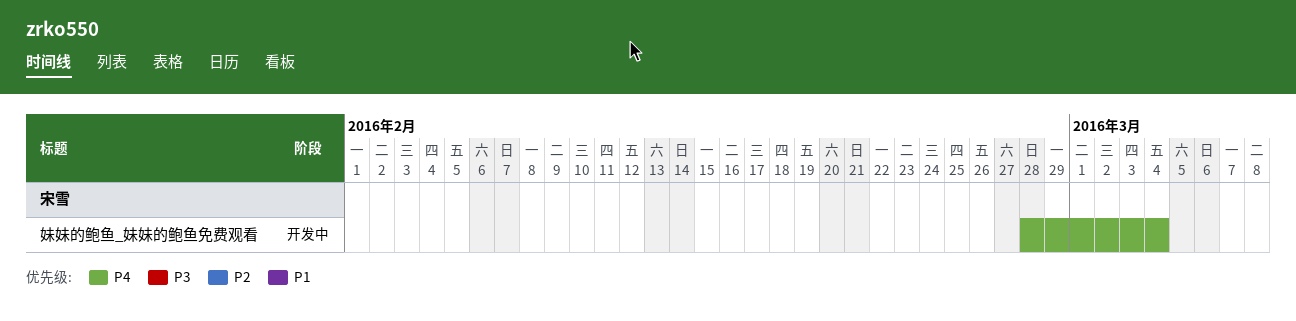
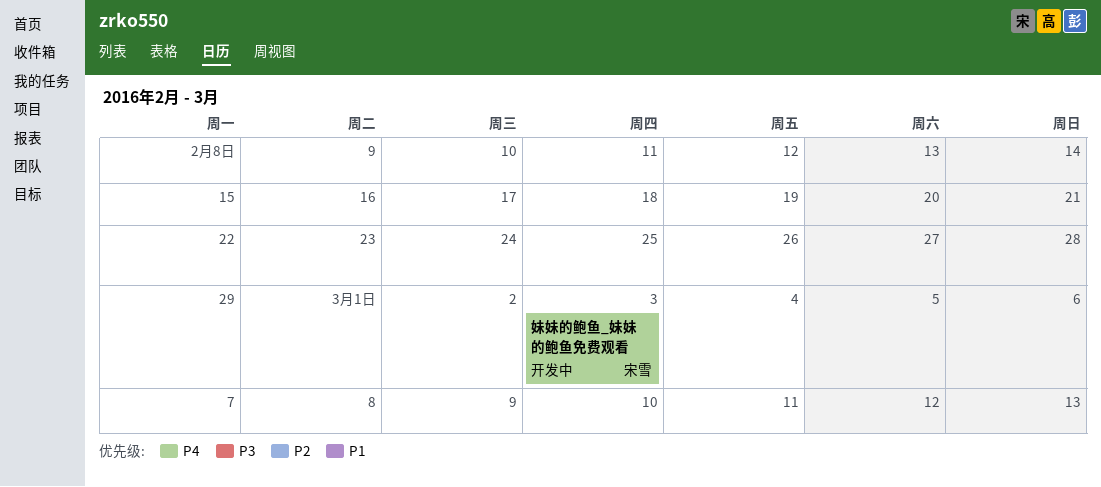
妹妹的鲍鱼_妹妹的鲍鱼免费观看, due: Mar 4 -> Mar 3

